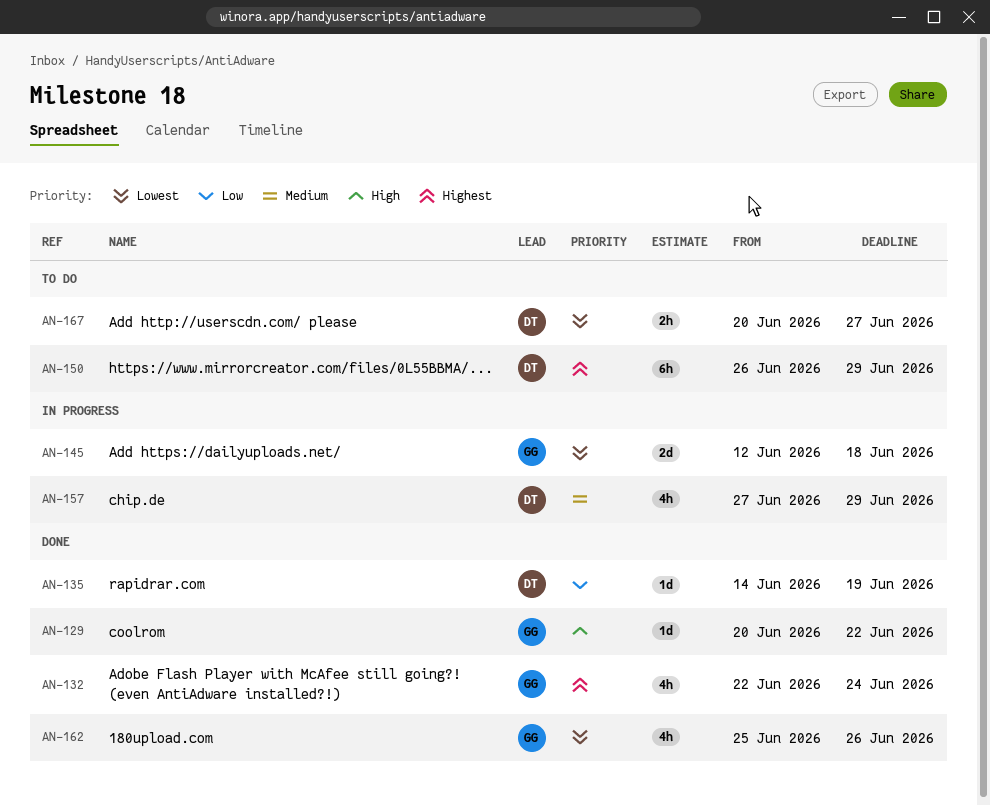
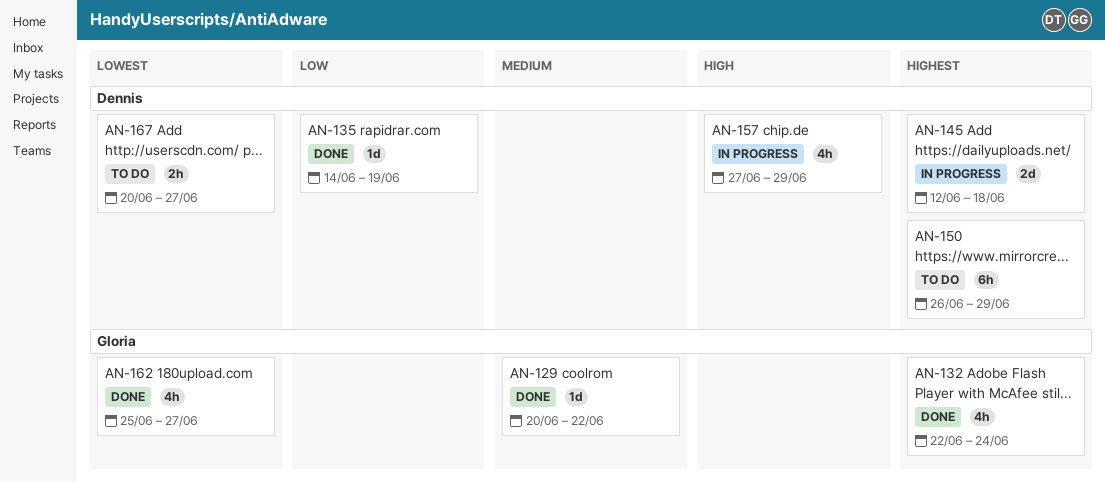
AN-129, priority: High -> Medium
AN-145, owner: Gloria -> Dennis
AN-145, priority: Lowest -> Highest
AN-157, priority: Medium -> High
AN-162, due: Jun 26 -> Jun 27

